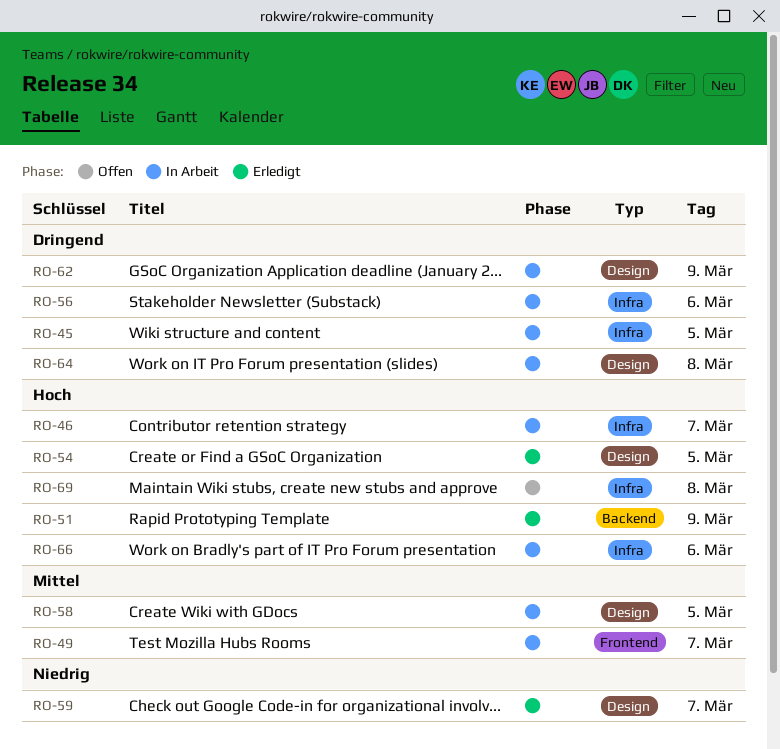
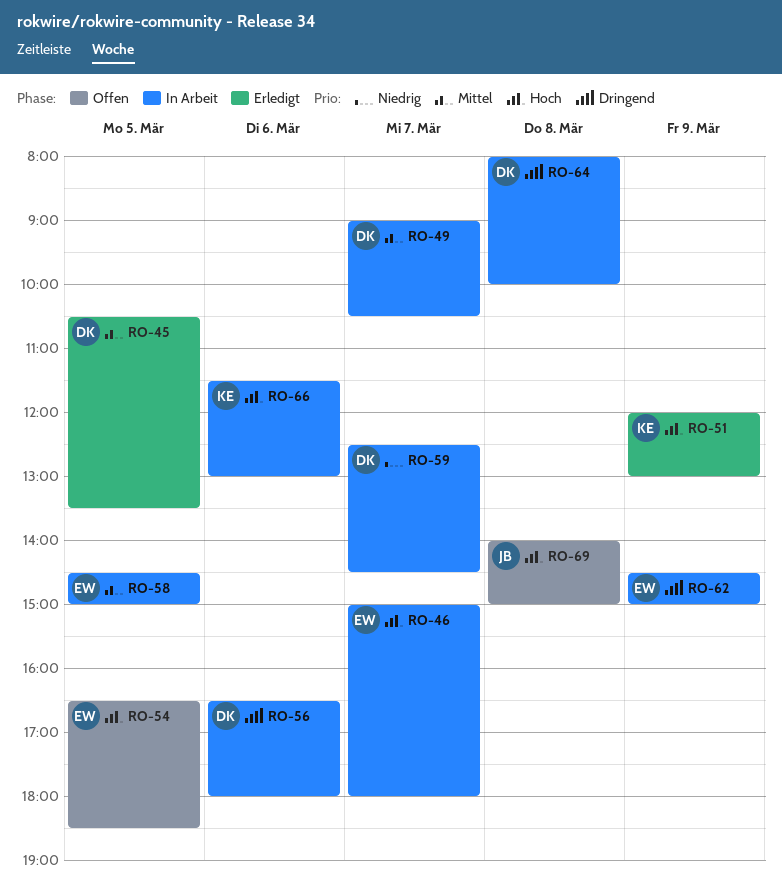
RO-45, status: In Arbeit -> Erledigt
RO-45, priority: Dringend -> Mittel
RO-54, status: Erledigt -> Offen
RO-59, status: Erledigt -> In Arbeit

